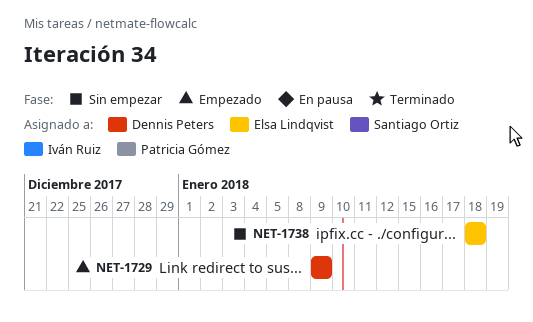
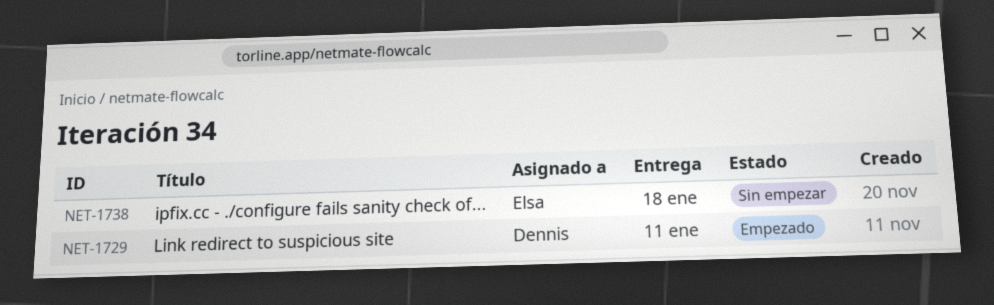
NET-1729, due: Jan 9 -> Jan 11

